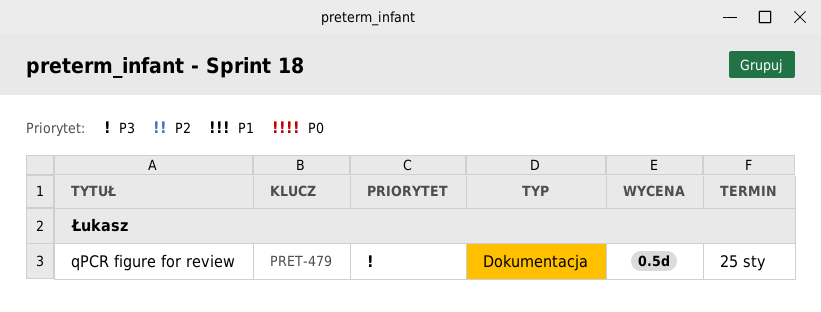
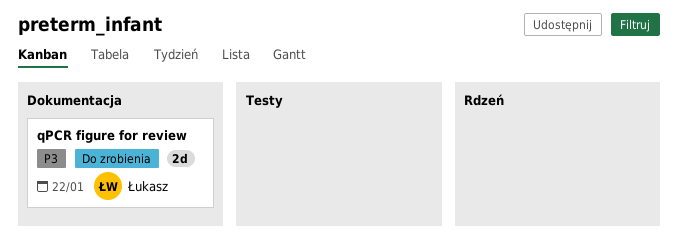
qPCR figure for review, estimate: 0.5d -> 2d
qPCR figure for review, due: Jan 25 -> Jan 22

